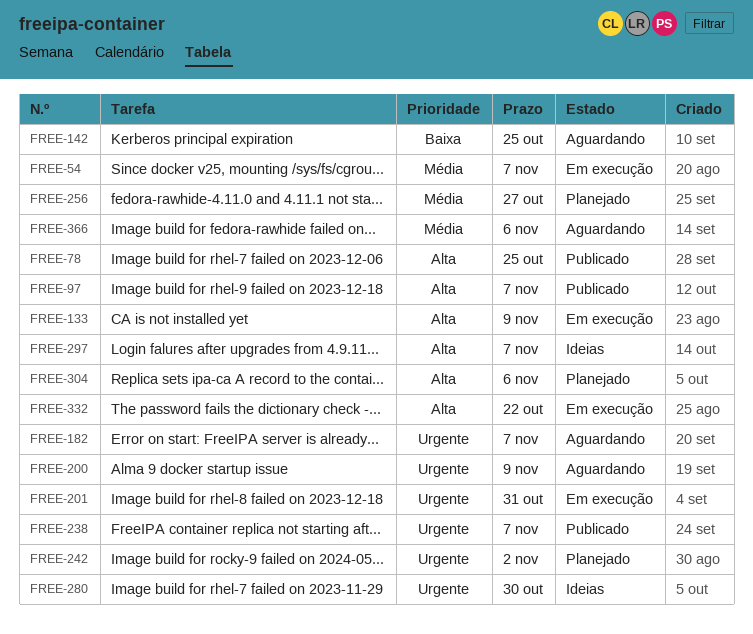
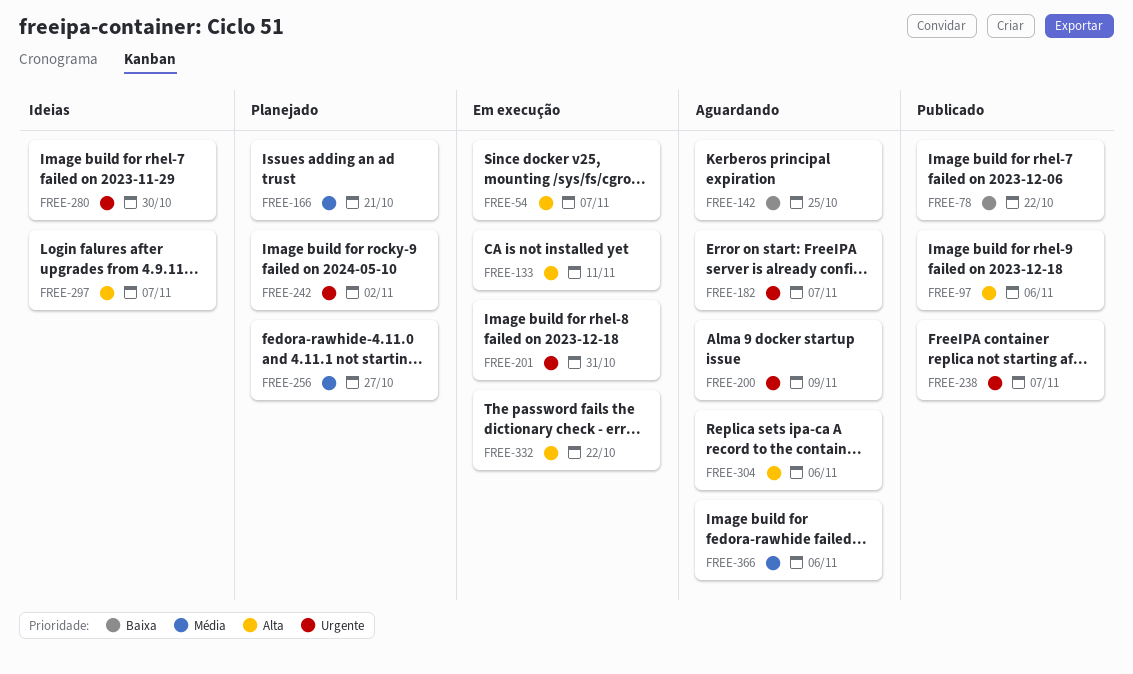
FREE-54, priority: Média -> Alta
FREE-78, priority: Alta -> Baixa
FREE-78, due: Oct 25 -> Oct 22
FREE-97, due: Nov 7 -> Nov 6
FREE-133, due: Nov 9 -> Nov 11
FREE-166: none -> present
FREE-304, status: Planejado -> Aguardando

